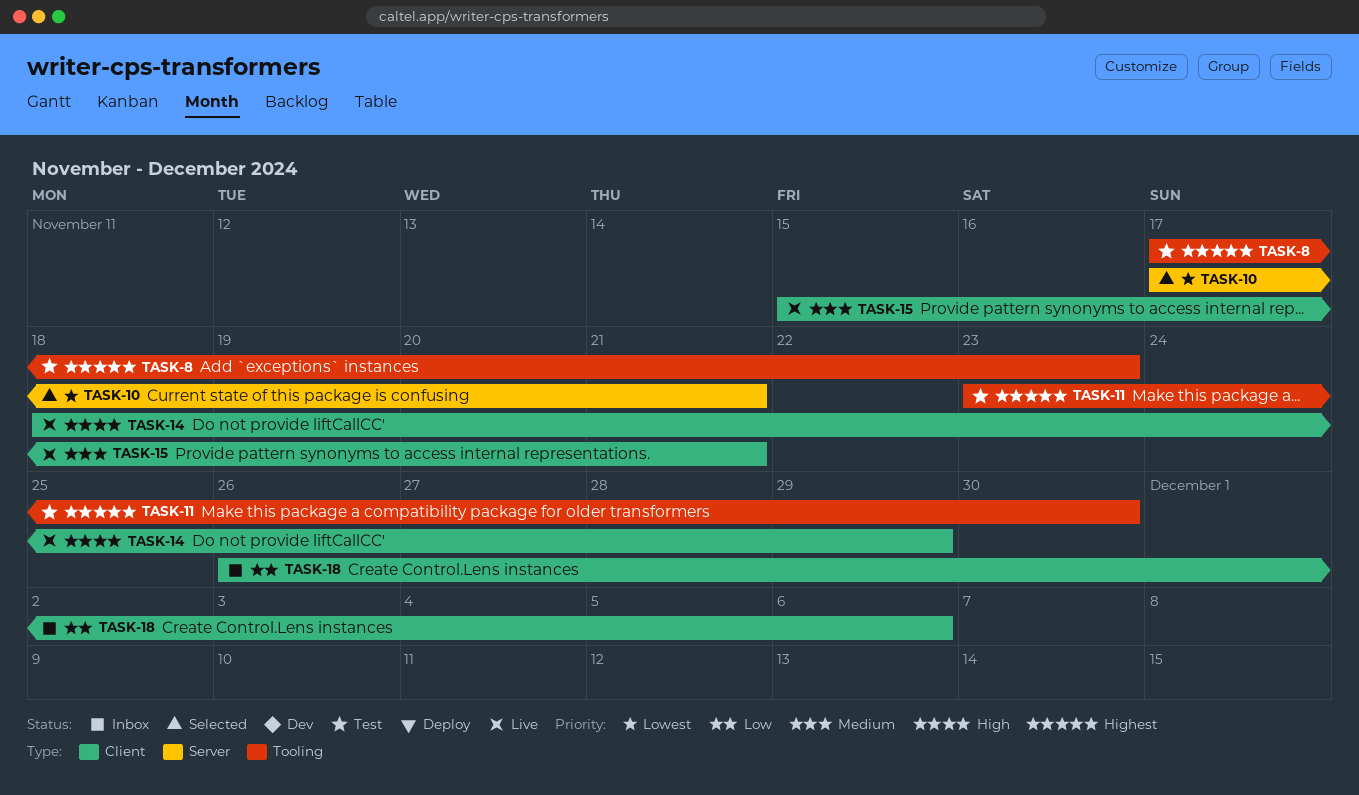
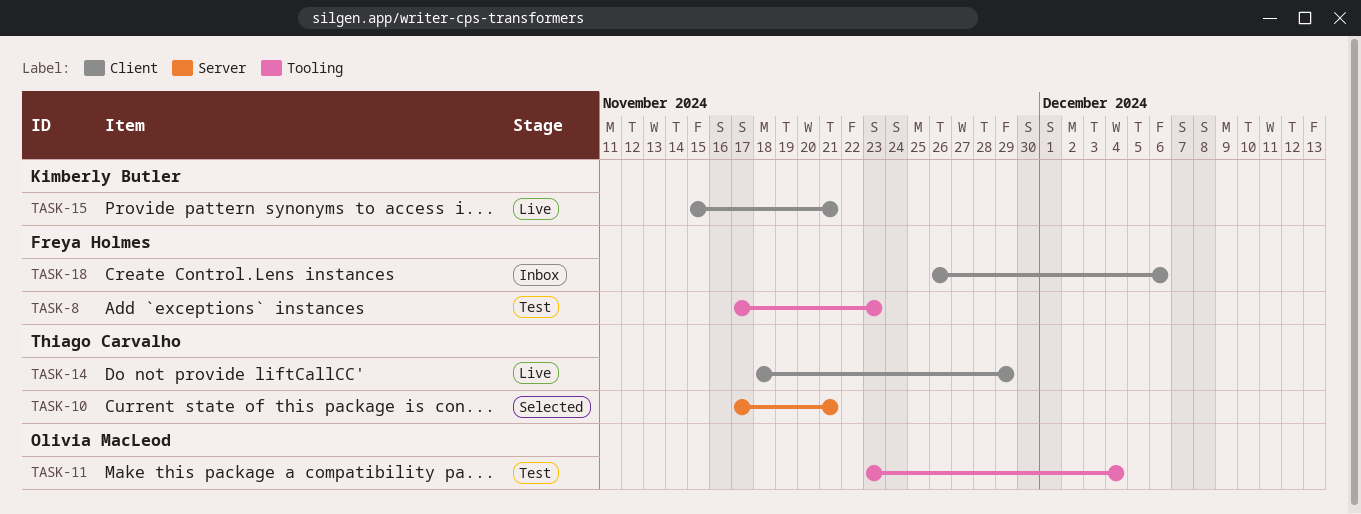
TASK-11, due: Nov 30 -> Dec 4

